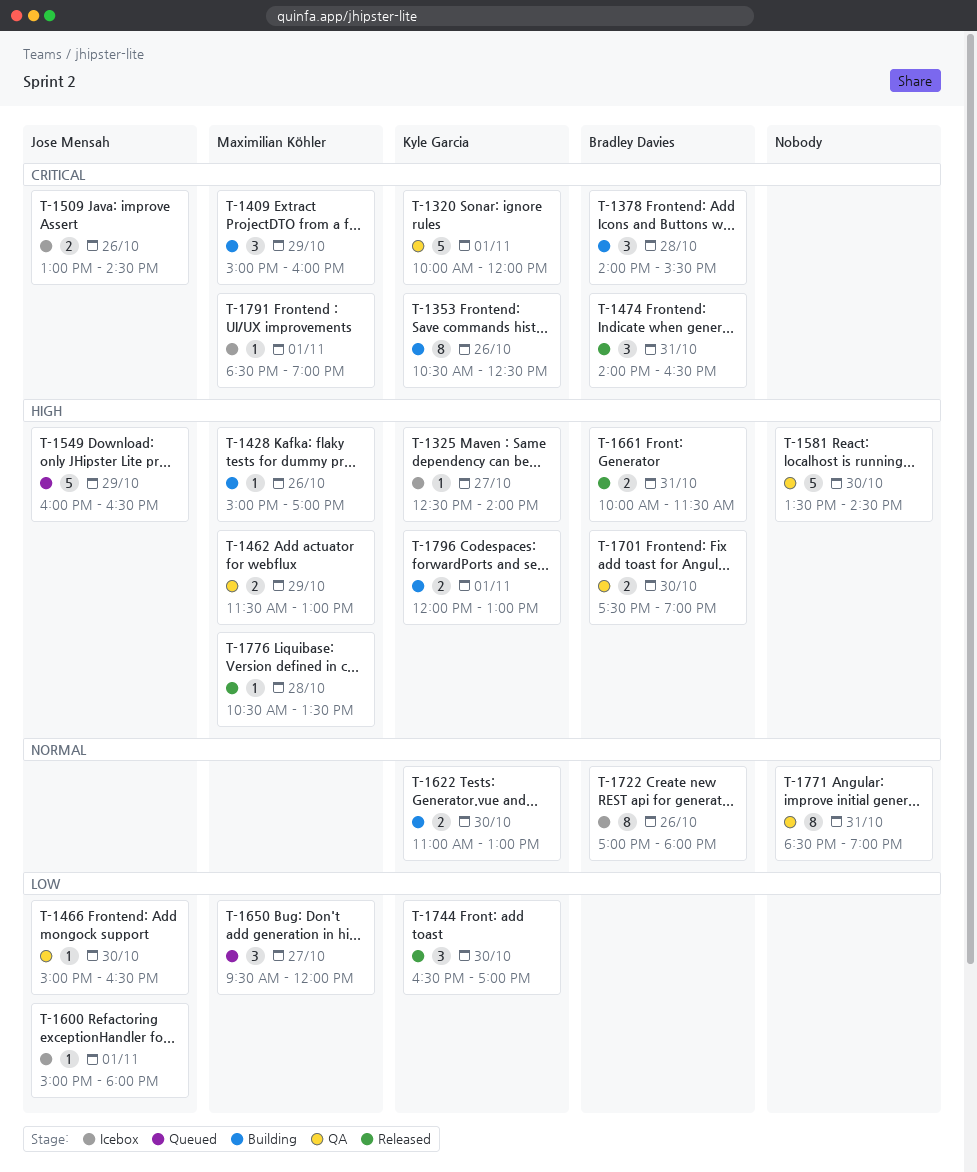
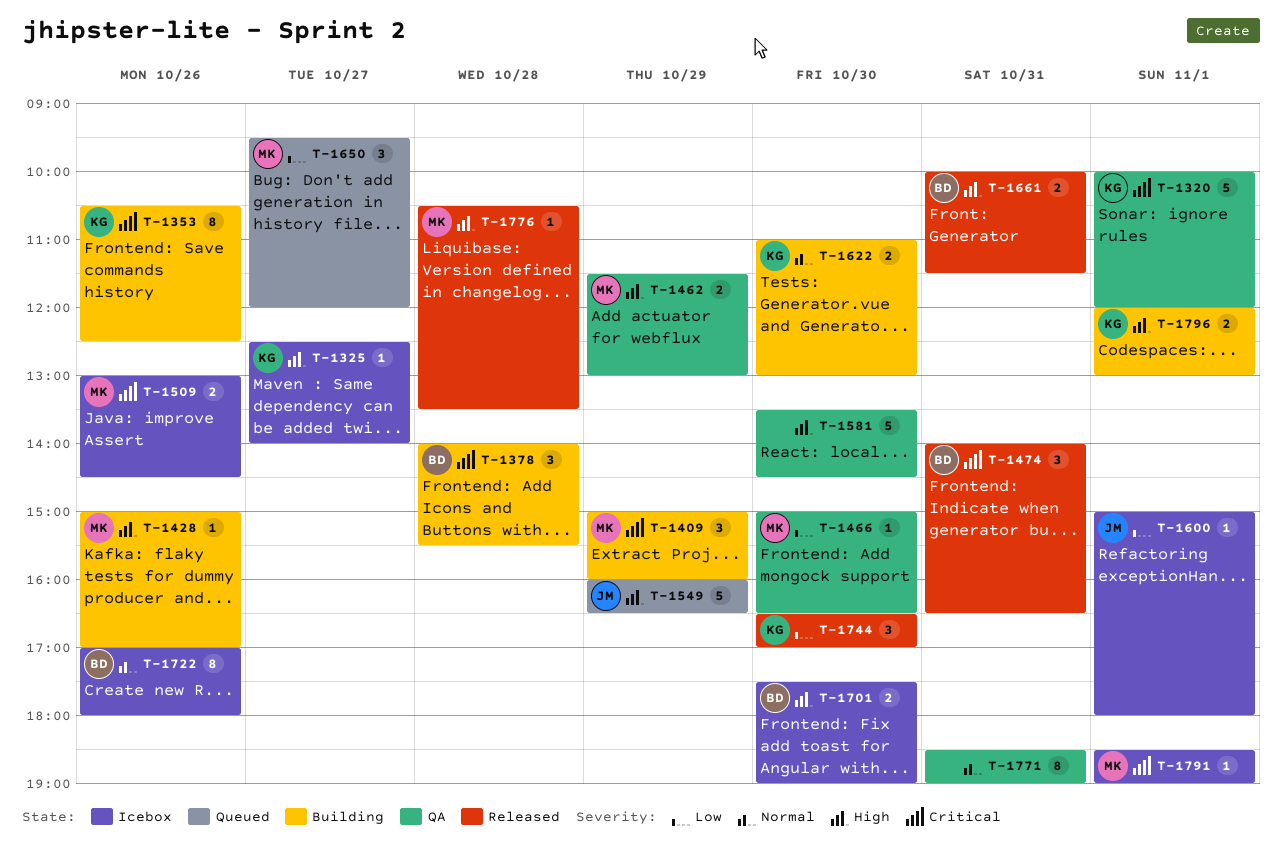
T-1466, owner: Jose Mensah -> Maximilian Köhler
T-1509, owner: Jose Mensah -> Maximilian Köhler
T-1701, status: QA -> Icebox

